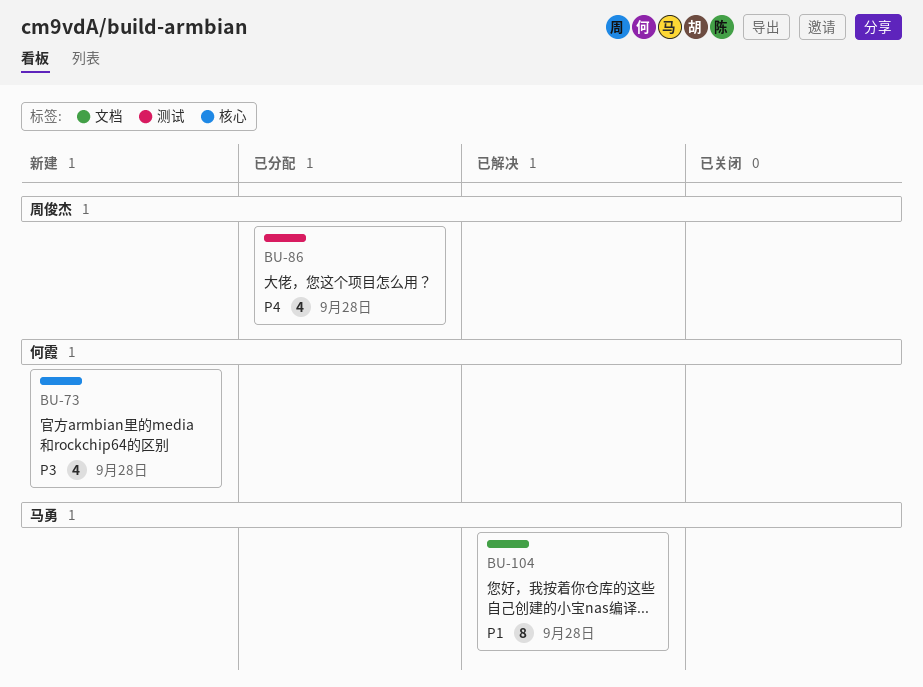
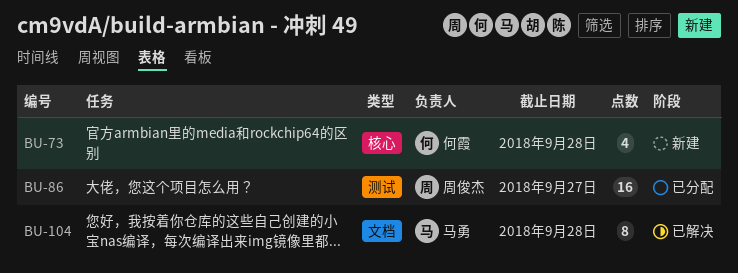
BU-86, estimate: 4 -> 16
BU-86, due: Sep 28 -> Sep 27

